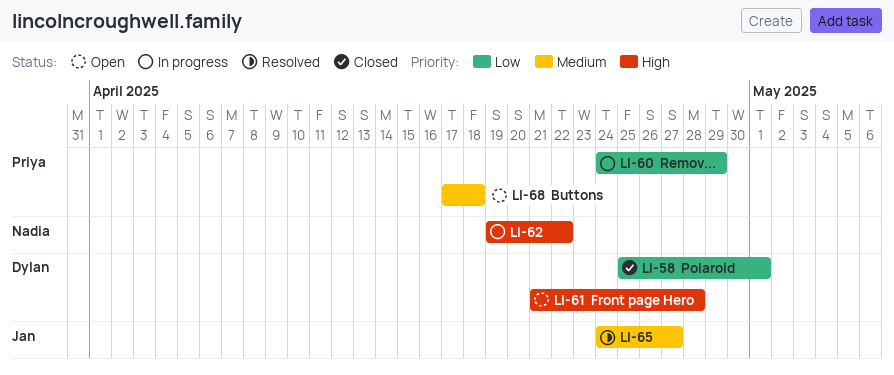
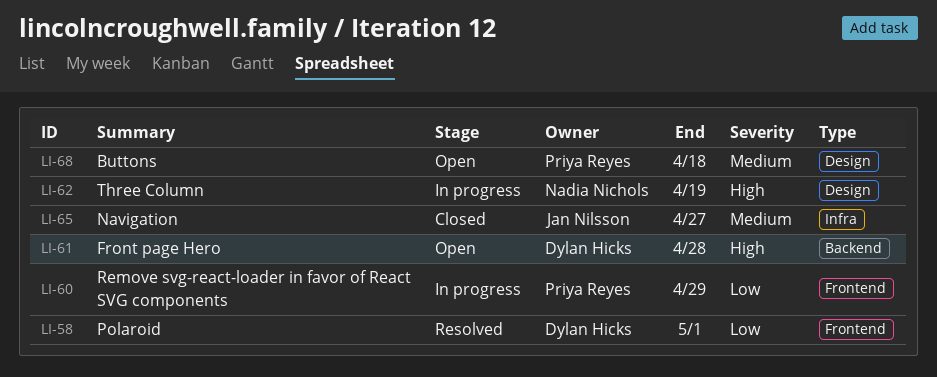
LI-58, status: Closed -> Resolved
LI-62, due: Apr 22 -> Apr 19
LI-65, status: Resolved -> Closed

